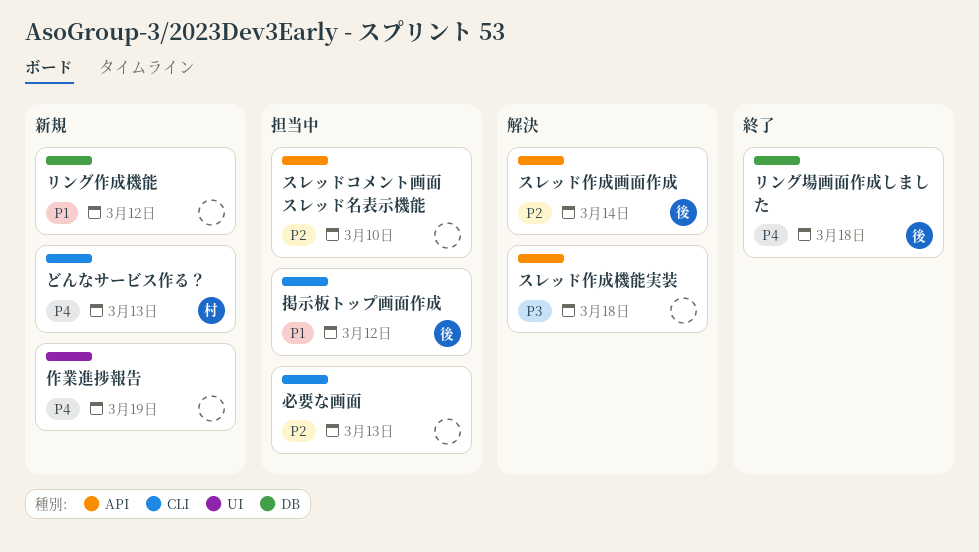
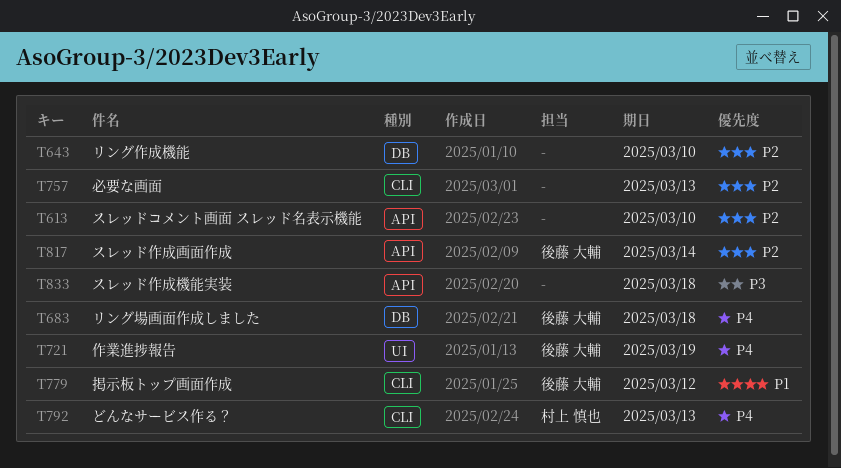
リング作成機能, priority: P1 -> P2
リング作成機能, due: Mar 12 -> Mar 10
作業進捗報告, owner: none -> 後藤 大輔

